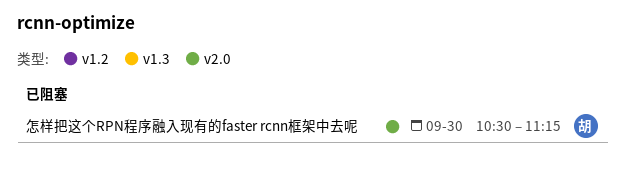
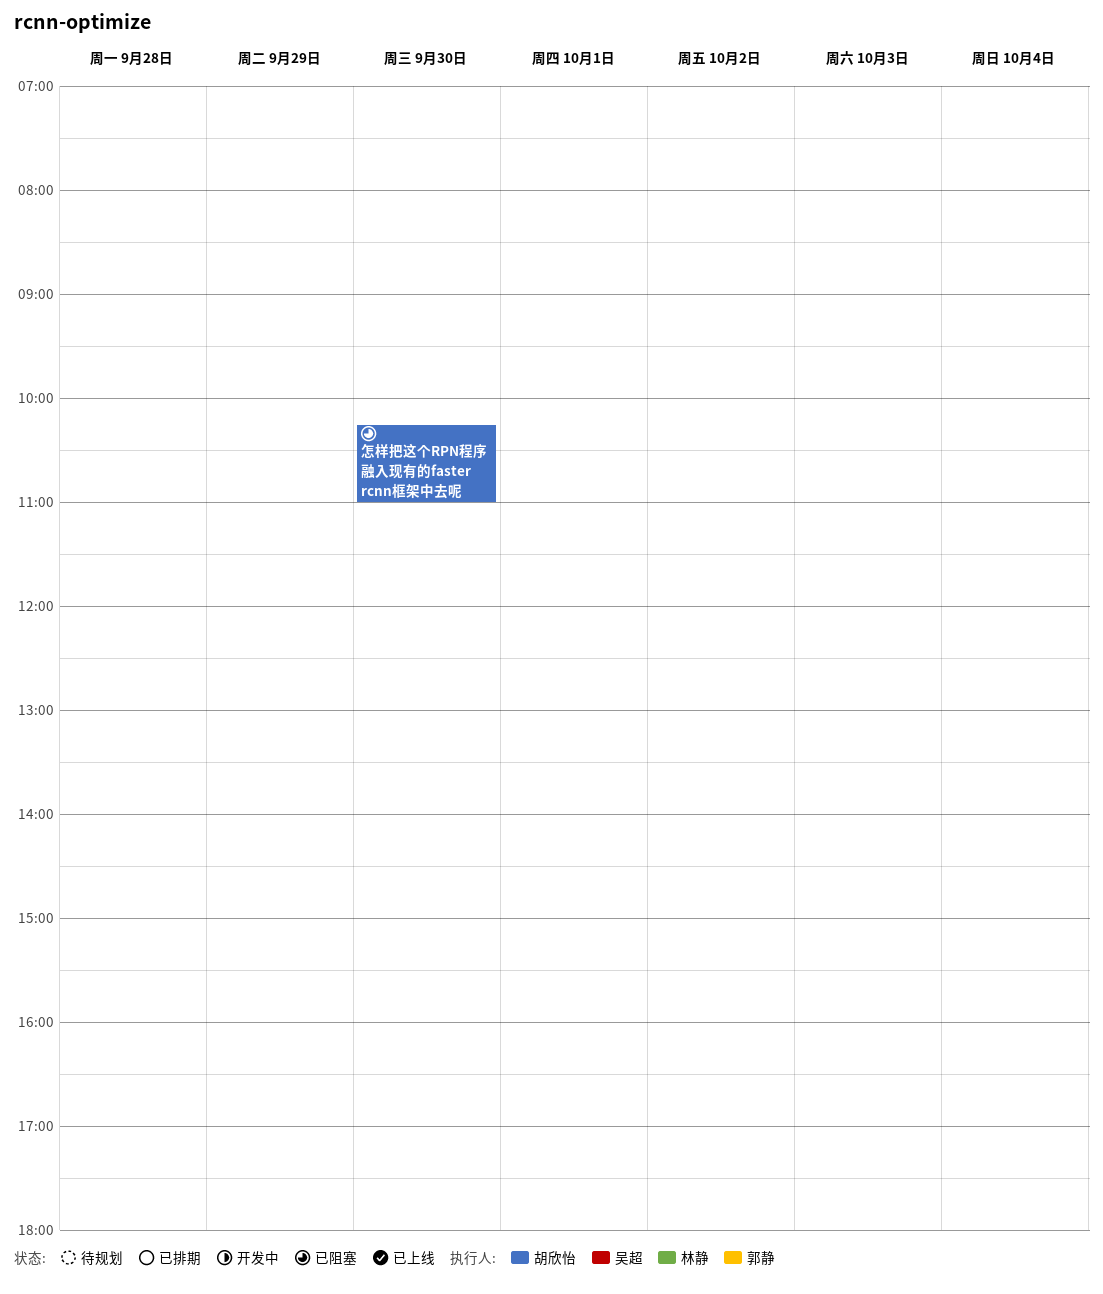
怎样把这个RPN程序融入现有的faster rcnn框架中去呢, begins: 10:30 -> 10:15
怎样把这个RPN程序融入现有的faster rcnn框架中去呢, ends: 11:15 -> 11:00

